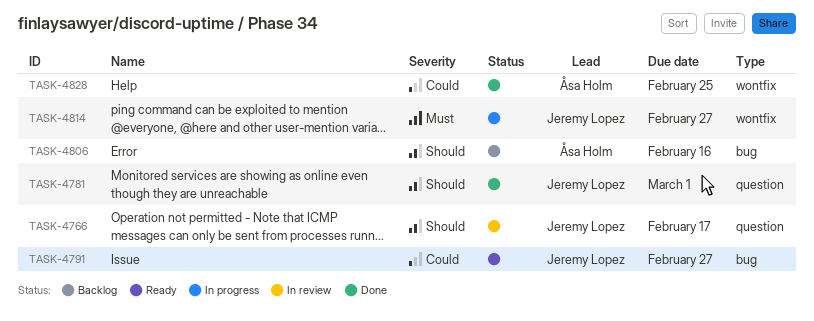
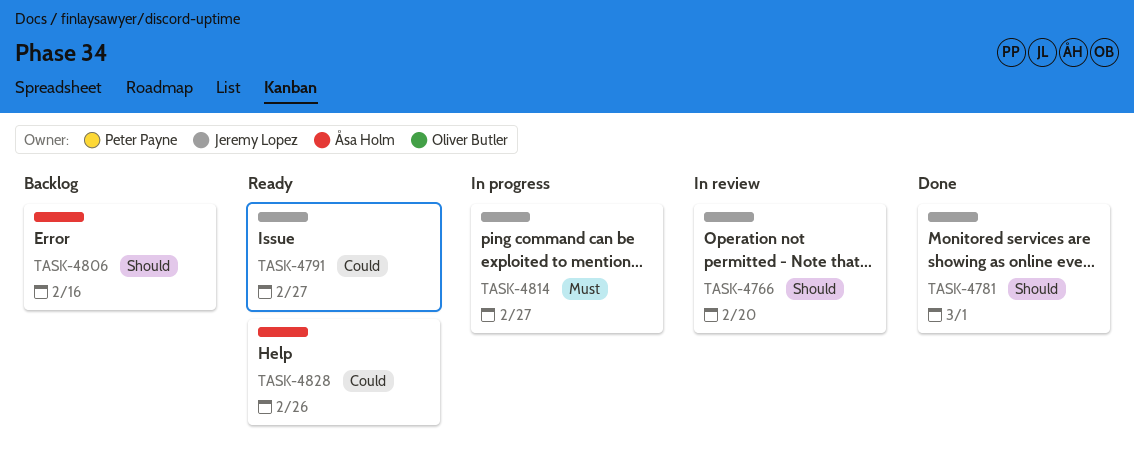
TASK-4766, due: Feb 17 -> Feb 20
TASK-4828, status: Done -> Ready
TASK-4828, due: Feb 25 -> Feb 26

